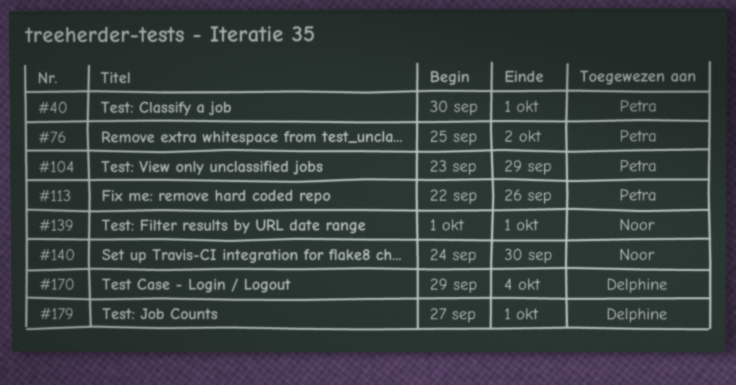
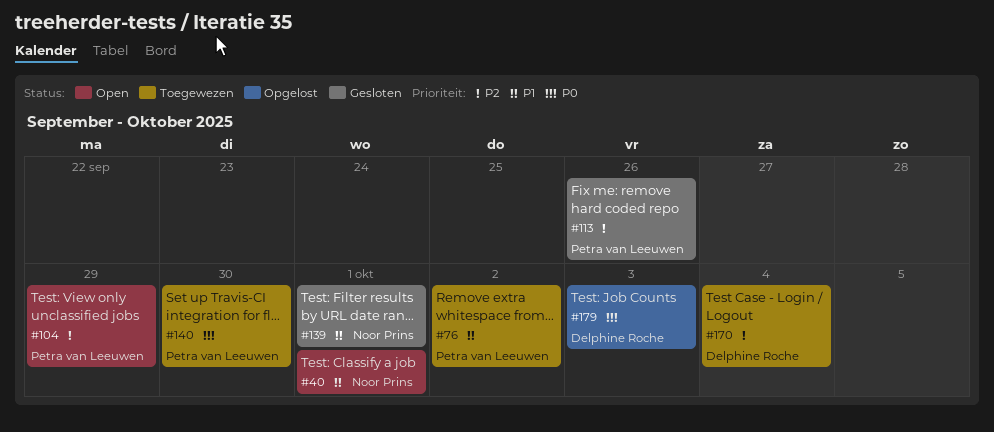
#40, owner: Petra van Leeuwen -> Noor Prins
#140, owner: Noor Prins -> Petra van Leeuwen
#179, due: Oct 1 -> Oct 3

